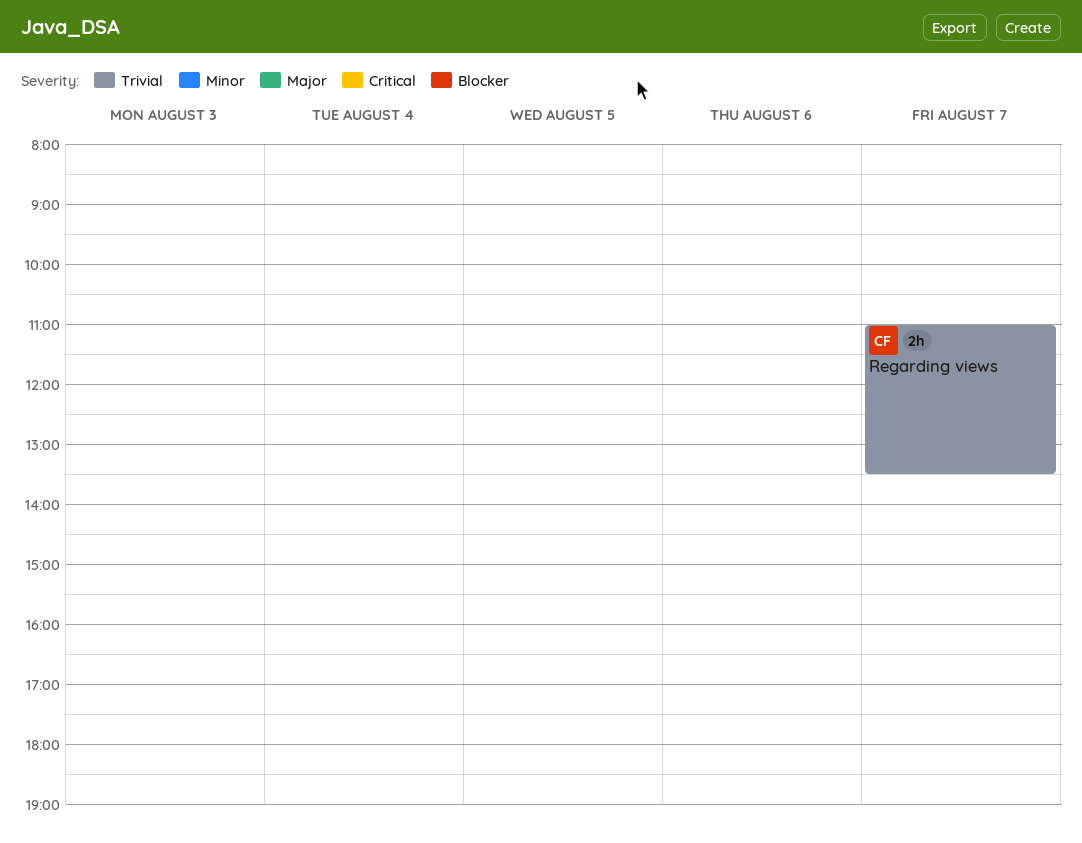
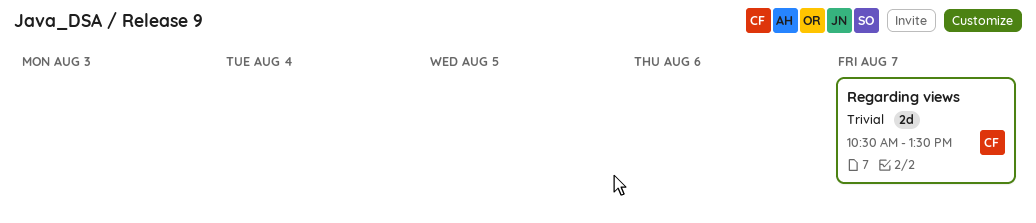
Regarding views, estimate: 2h -> 2d
Regarding views, begins: 11:00 -> 10:30

